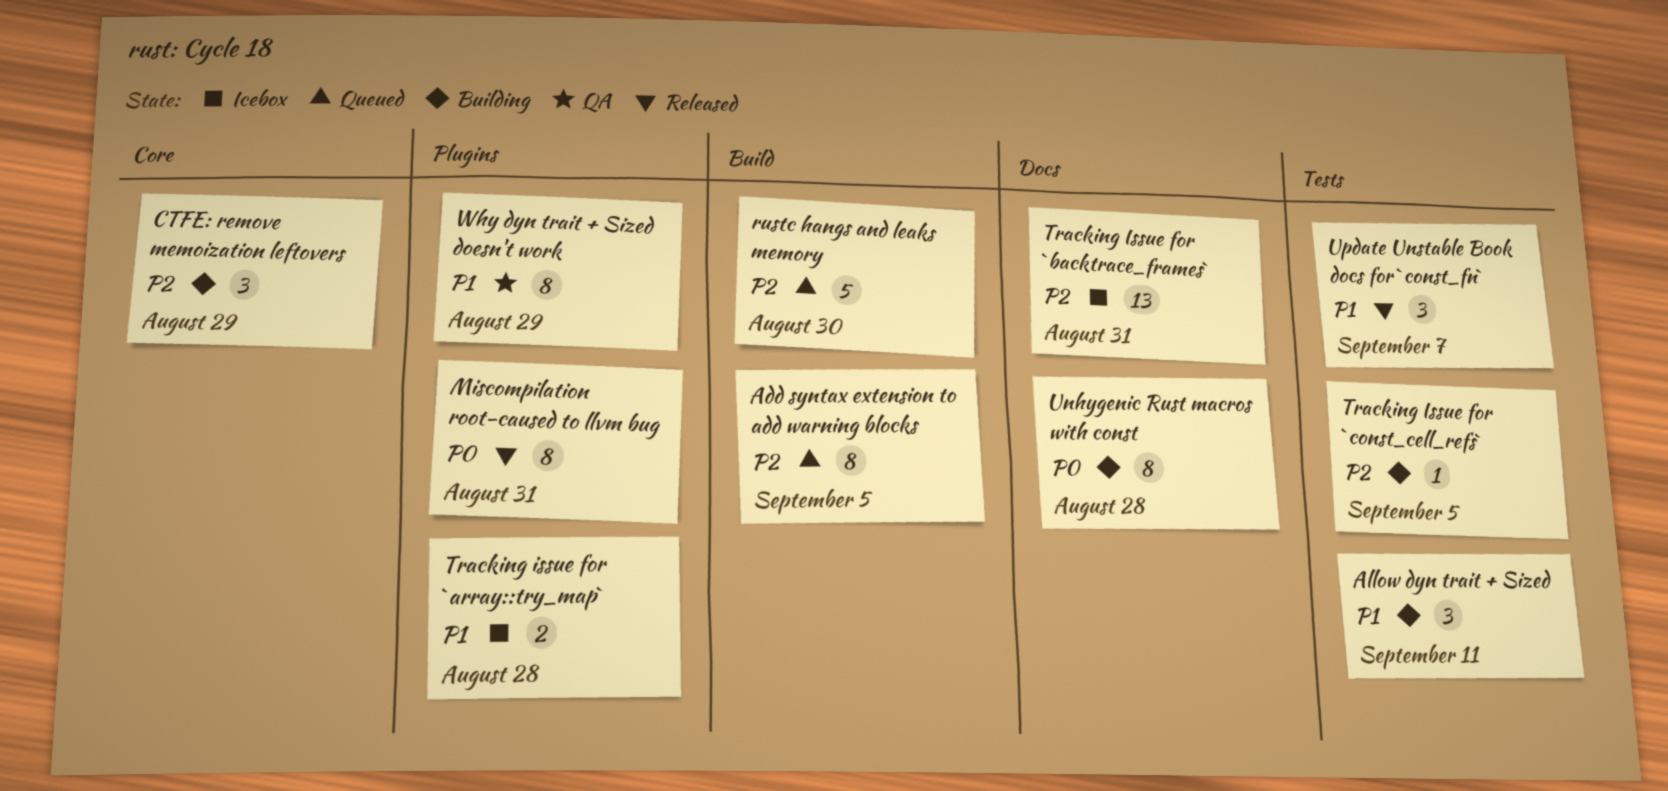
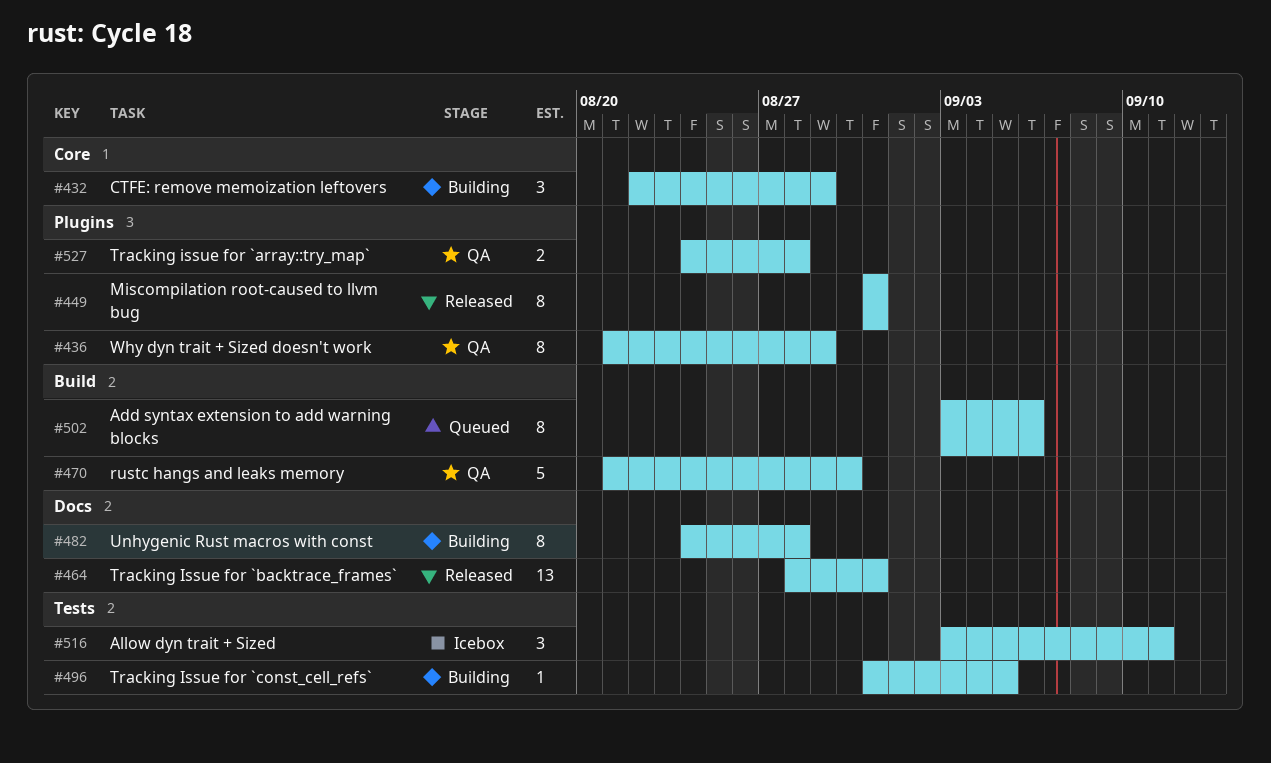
Add syntax extension to add warning blocks, due: Sep 5 -> Sep 6
Allow dyn trait + Sized, status: Building -> Icebox
rustc hangs and leaks memory, status: Queued -> QA
Tracking issue for `array::try_map`, status: Icebox -> QA
Tracking Issue for `backtrace_frames`, status: Icebox -> Released
Update Unstable Book docs for `const_fn`: present -> none

